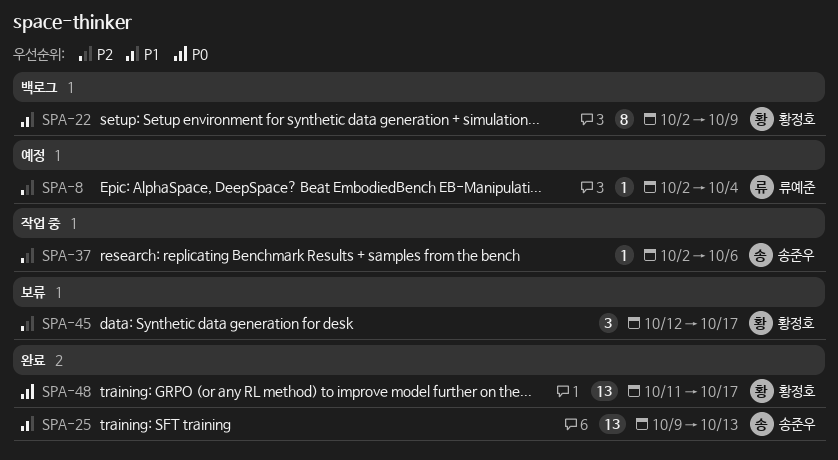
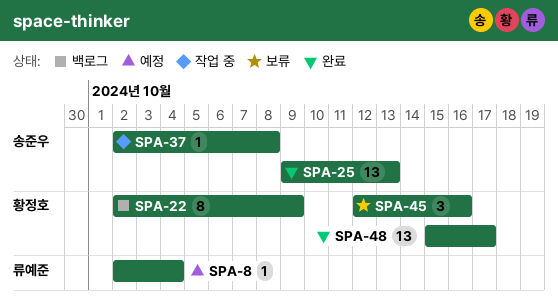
SPA-37, due: Oct 6 -> Oct 8
SPA-45, due: Oct 17 -> Oct 16
SPA-48, start: Oct 11 -> Oct 15

